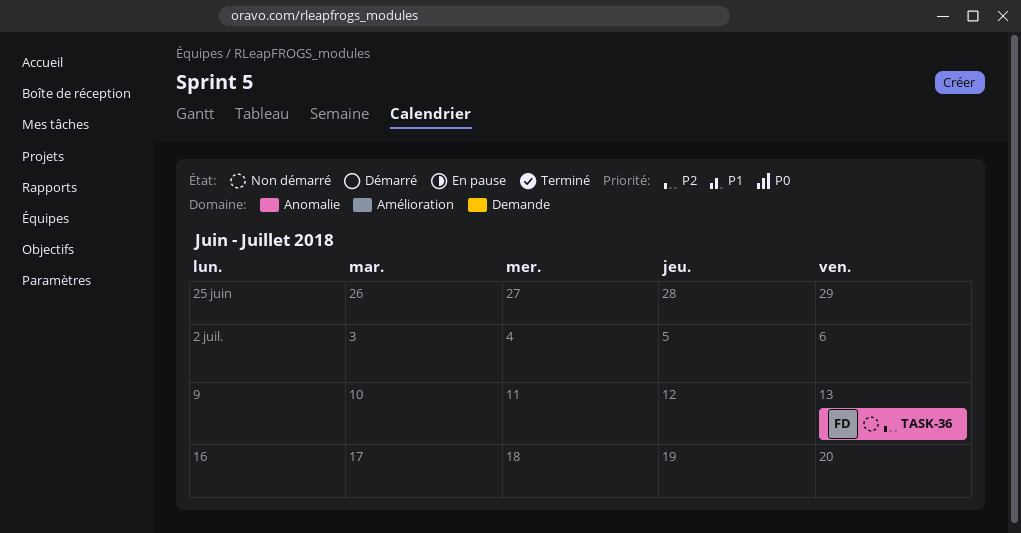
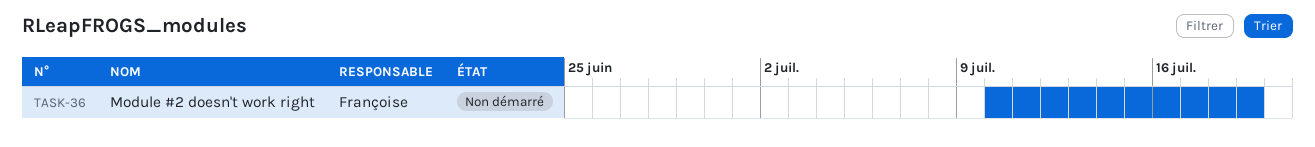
TASK-36, start: Jul 13 -> Jul 10
TASK-36, due: Jul 13 -> Jul 19

